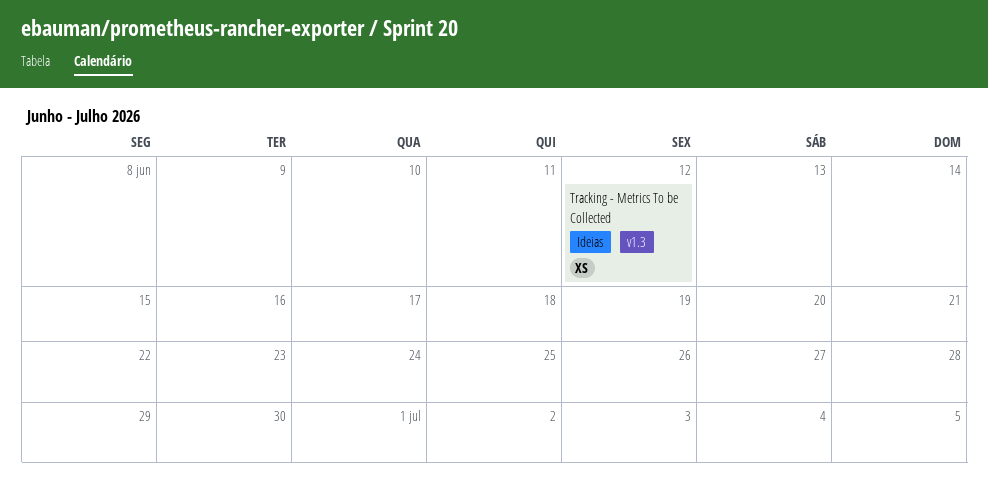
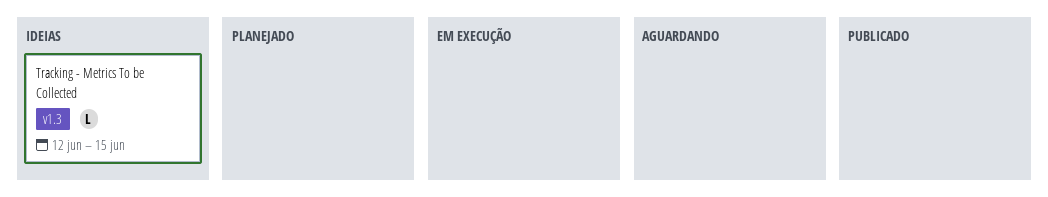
Tracking - Metrics To be Collected, estimate: XS -> L
Tracking - Metrics To be Collected, due: Jun 12 -> Jun 15

